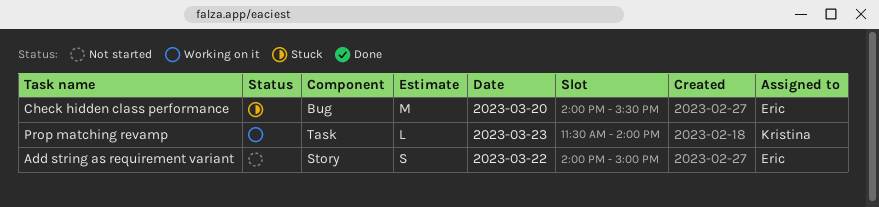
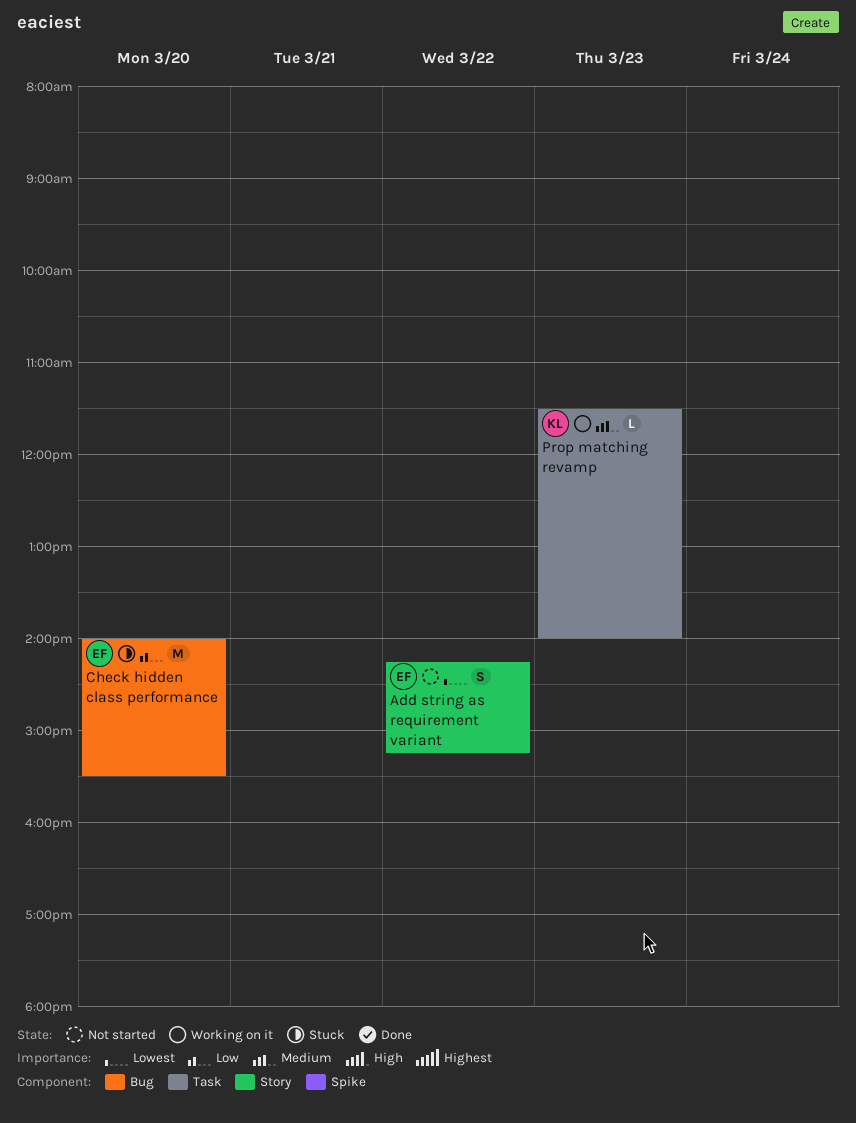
Add string as requirement variant, begins: 14:00 -> 14:15
Add string as requirement variant, ends: 15:00 -> 15:15

